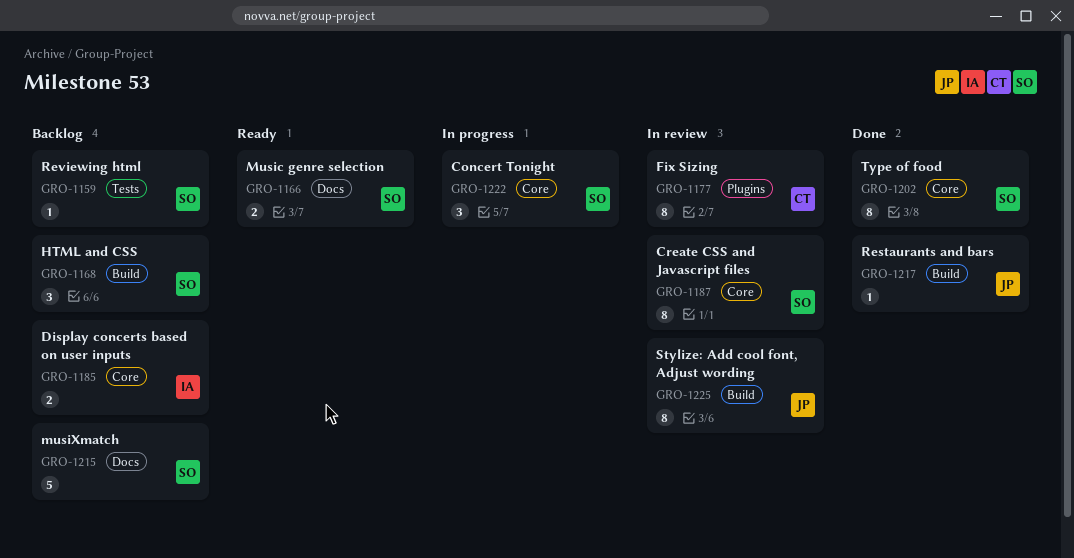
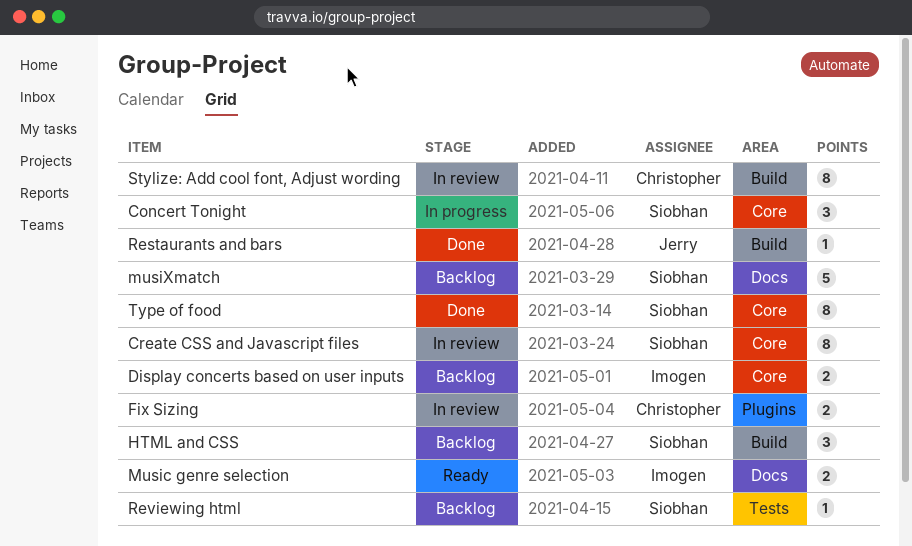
Fix Sizing, estimate: 8 -> 2
Music genre selection, owner: Siobhan -> Imogen
Stylize: Add cool font, Adjust wording, owner: Jerry -> Christopher

